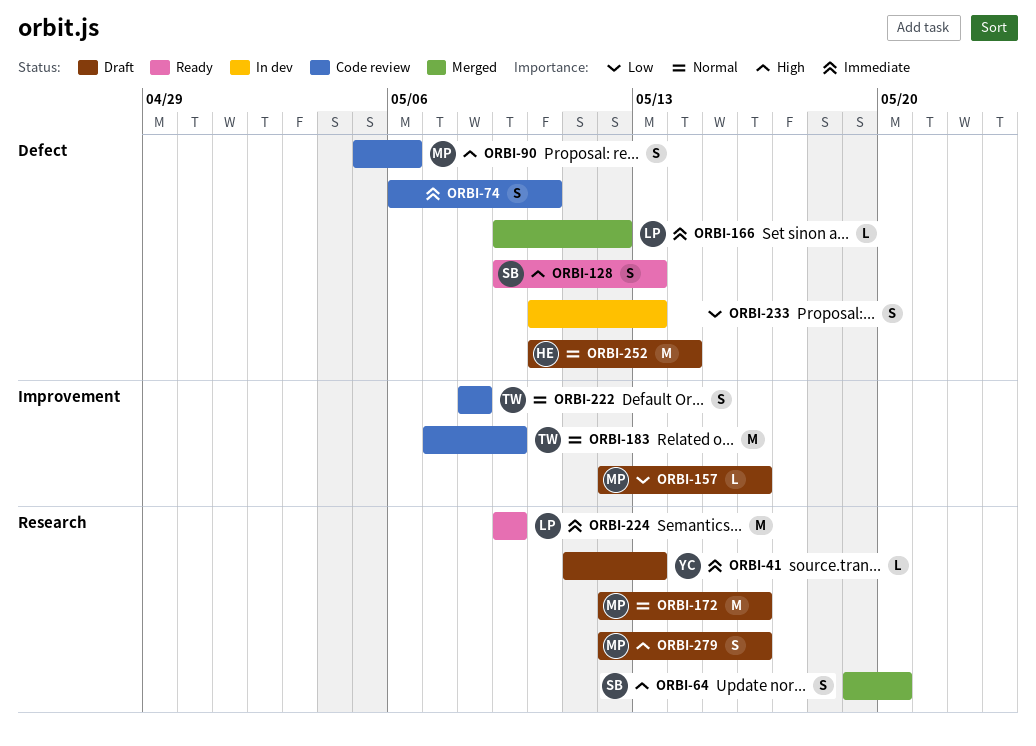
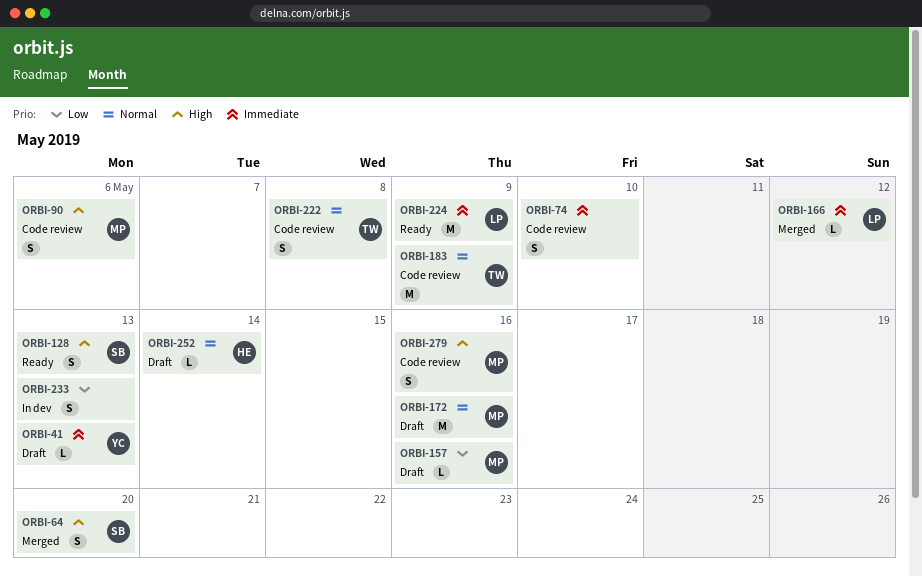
ORBI-252, estimate: M -> L
ORBI-279, status: Draft -> Code review

